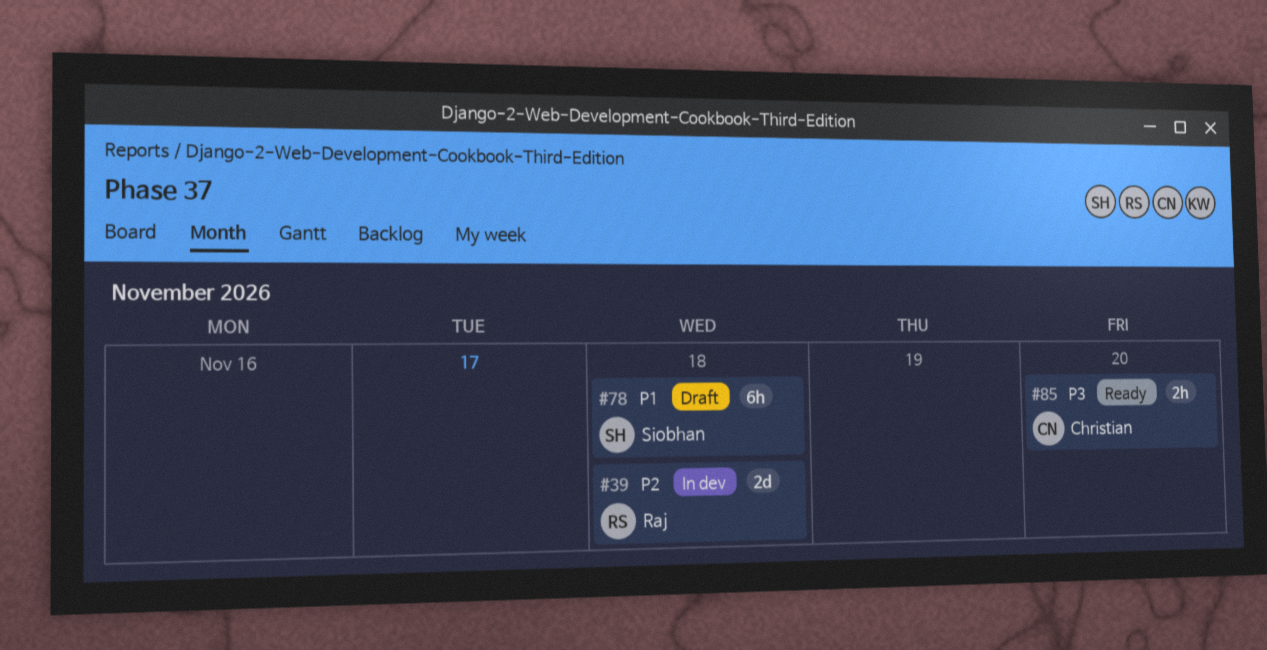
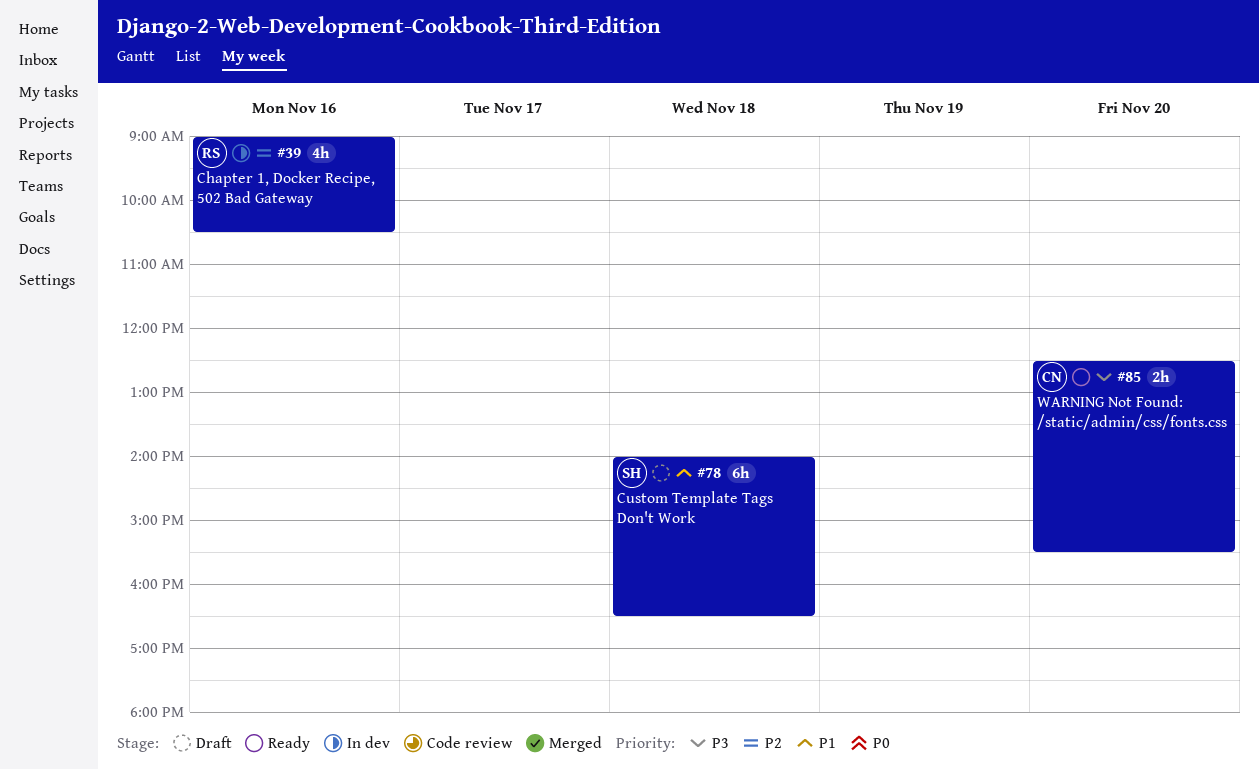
#39, estimate: 2d -> 4h
#39, day: Nov 18 -> Nov 16

